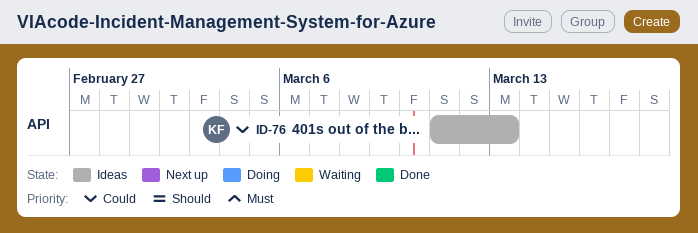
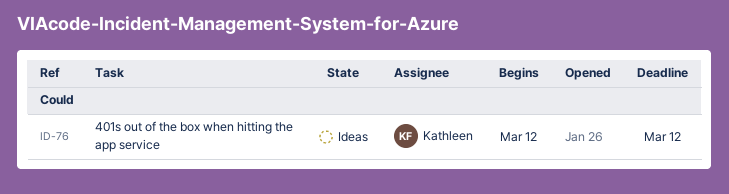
ID-76, start: Mar 11 -> Mar 12
ID-76, due: Mar 13 -> Mar 12

